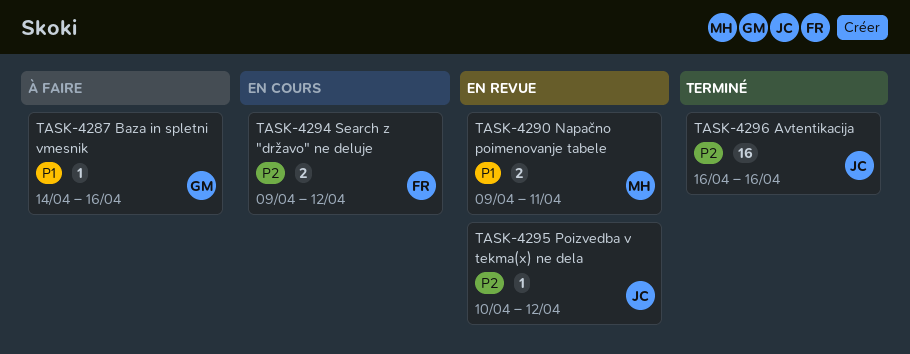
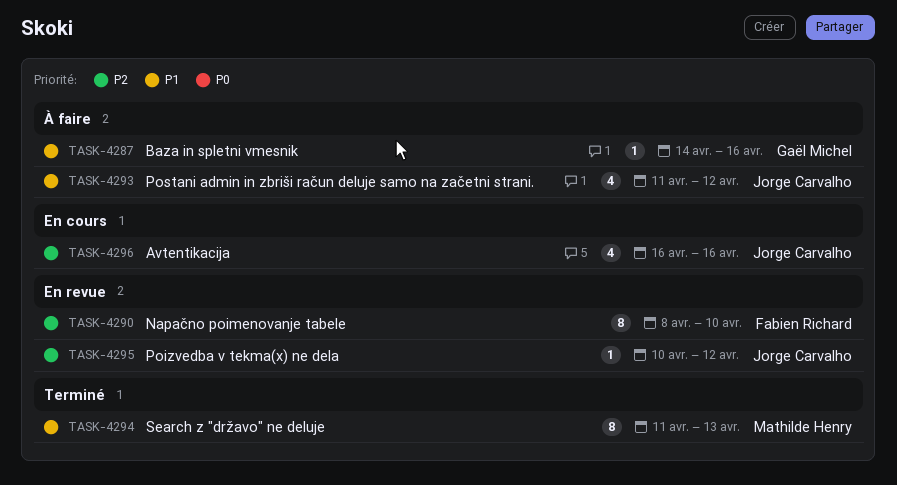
TASK-4290, owner: Mathilde Henry -> Fabien Richard
TASK-4290, priority: P1 -> P2
TASK-4290, estimate: 2 -> 8
TASK-4290, start: Apr 9 -> Apr 8
TASK-4290, due: Apr 11 -> Apr 10
TASK-4293: none -> present
TASK-4294, status: En cours -> Terminé
TASK-4294, owner: Fabien Richard -> Mathilde Henry
TASK-4294, priority: P2 -> P1
TASK-4294, estimate: 2 -> 8
TASK-4294, start: Apr 9 -> Apr 11
TASK-4294, due: Apr 12 -> Apr 13
TASK-4296, status: Terminé -> En cours
TASK-4296, estimate: 16 -> 4

